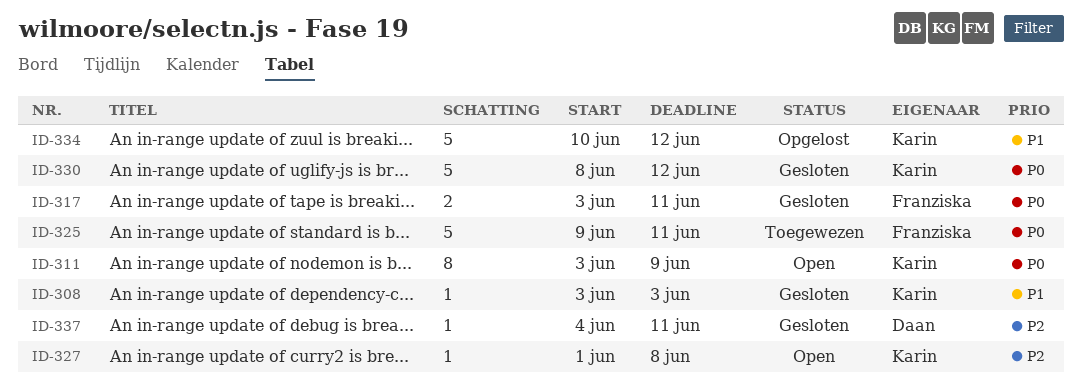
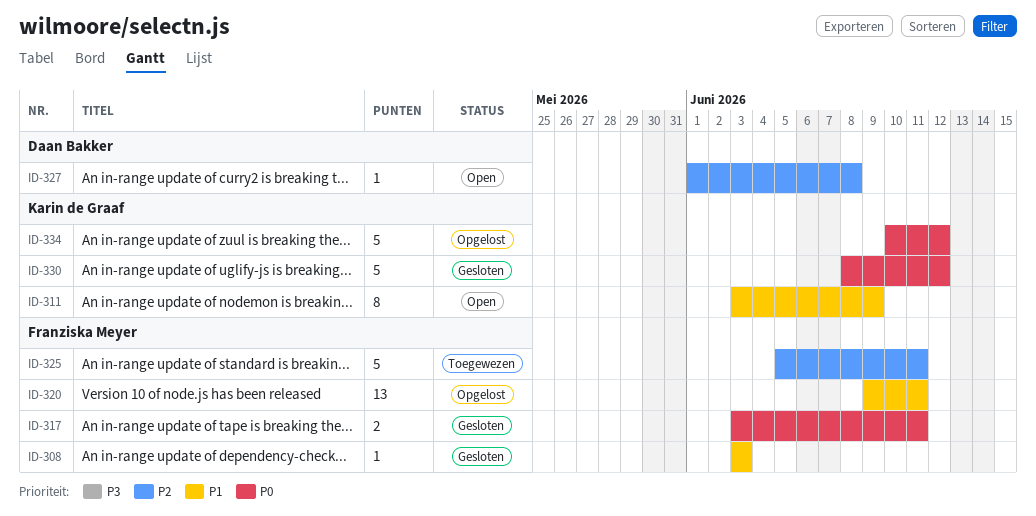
ID-308, owner: Karin de Graaf -> Franziska Meyer
ID-311, priority: P0 -> P1
ID-320: none -> present
ID-325, priority: P0 -> P2
ID-325, start: Jun 9 -> Jun 5
ID-327, owner: Karin de Graaf -> Daan Bakker
ID-334, priority: P1 -> P0
ID-337: present -> none

